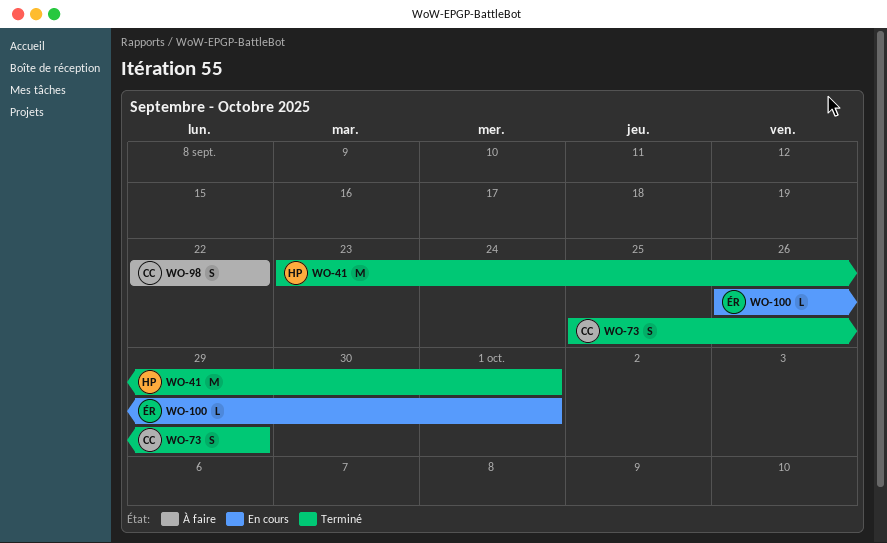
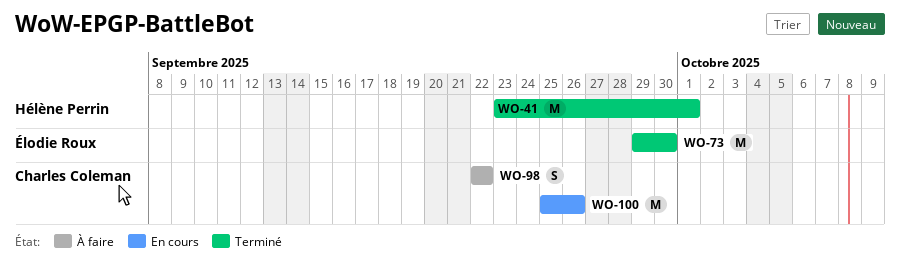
WO-73, owner: Charles Coleman -> Élodie Roux
WO-73, estimate: S -> M
WO-73, start: Sep 25 -> Sep 29
WO-73, due: Sep 29 -> Sep 30
WO-100, owner: Élodie Roux -> Charles Coleman
WO-100, estimate: L -> M
WO-100, start: Sep 26 -> Sep 25
WO-100, due: Oct 1 -> Sep 26

